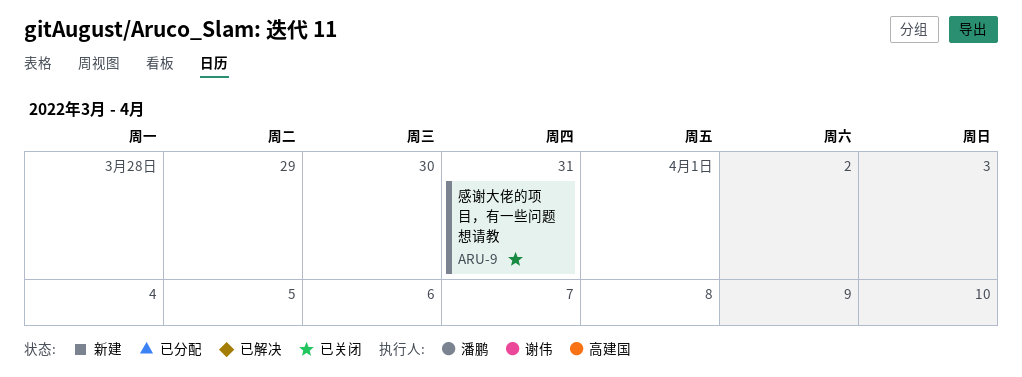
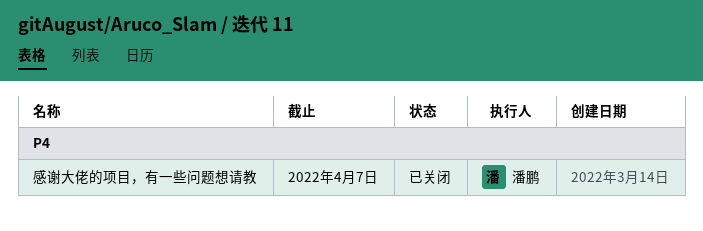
感谢大佬的项目，有一些问题想请教, due: Mar 31 -> Apr 7

